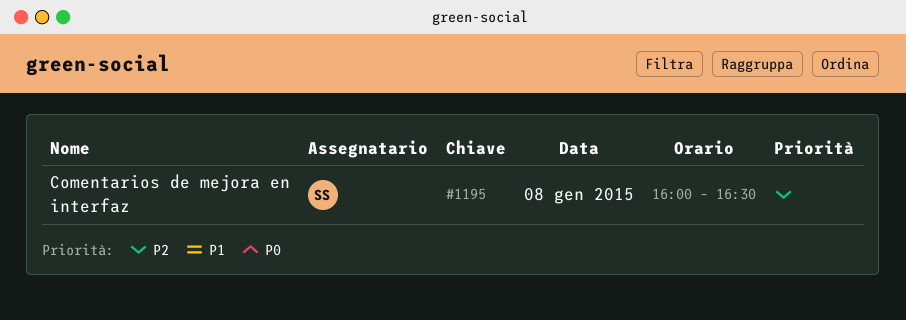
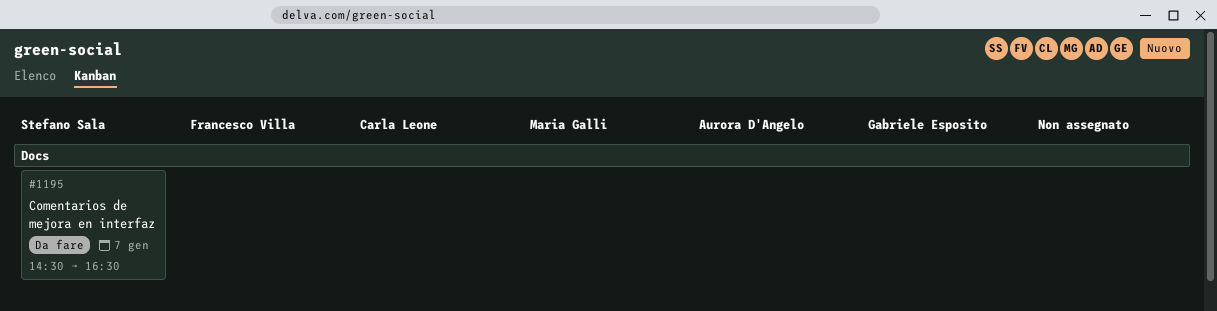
#1195, day: Jan 8 -> Jan 7
#1195, begins: 16:00 -> 14:30

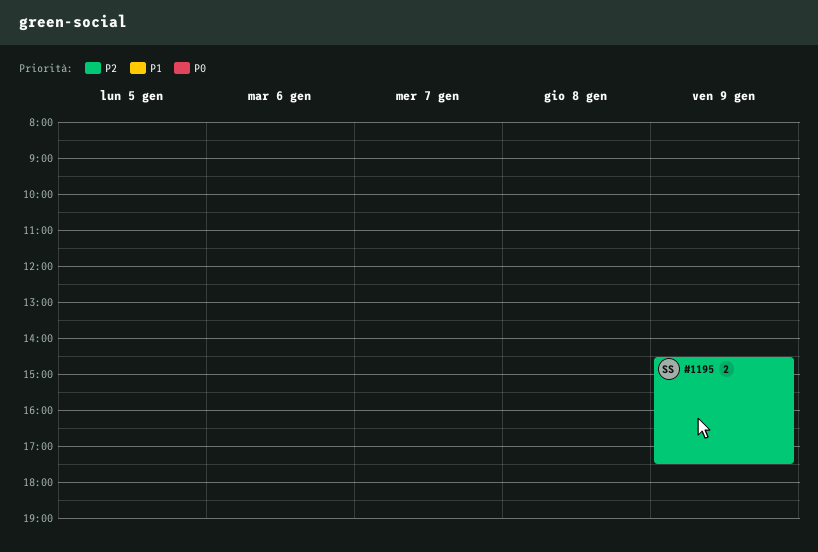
#1195, day: Jan 7 -> Jan 9
#1195, ends: 16:30 -> 17:30

